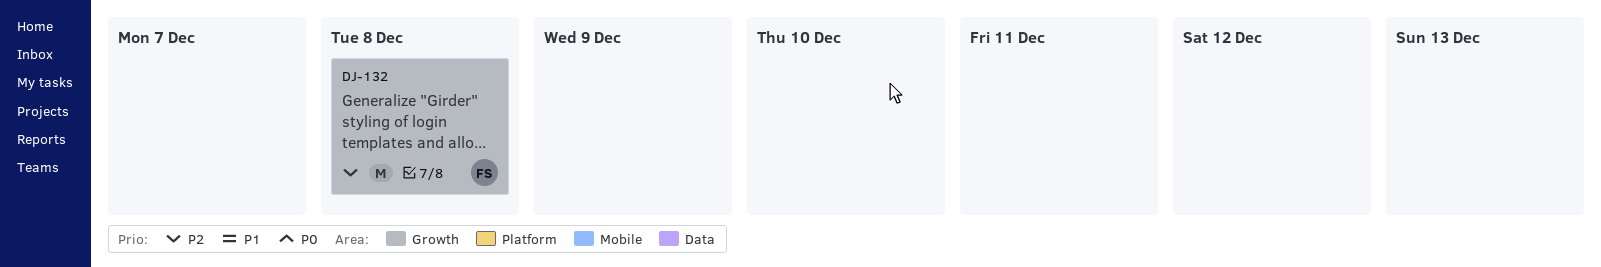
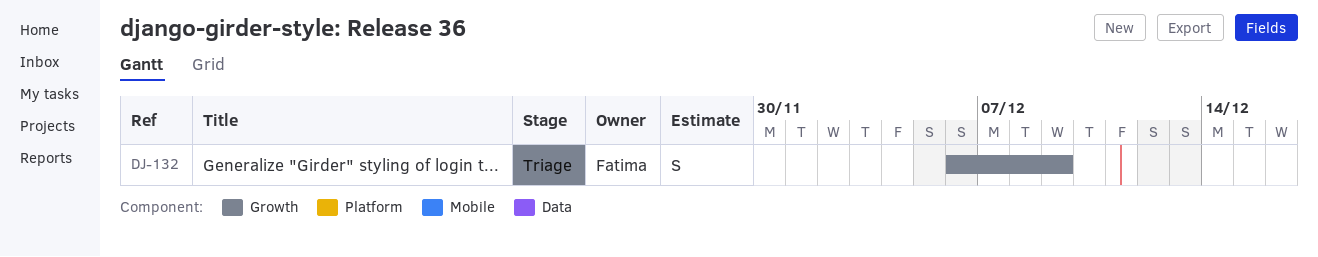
DJ-132, estimate: M -> S
DJ-132, due: Dec 8 -> Dec 9

